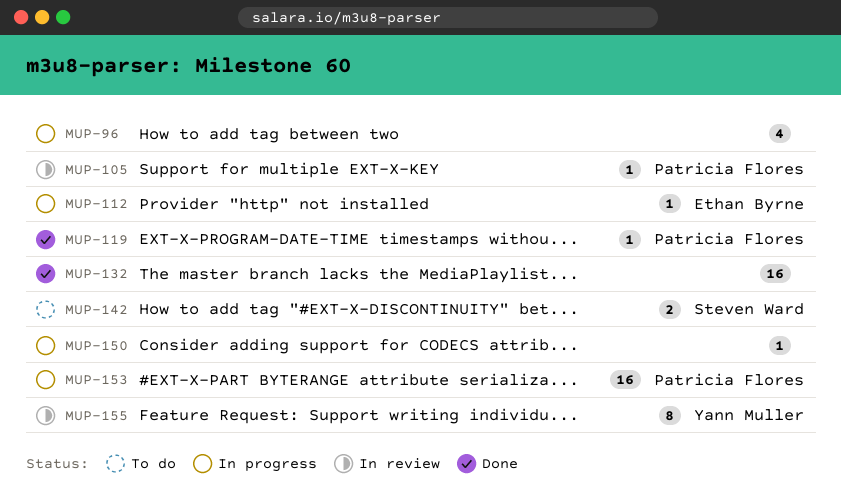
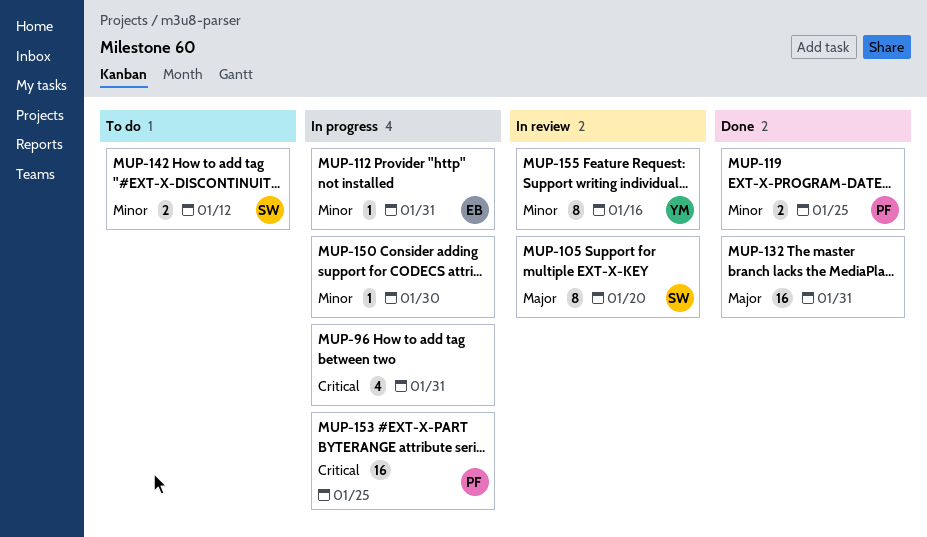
MUP-105, owner: Patricia Flores -> Steven Ward
MUP-105, estimate: 1 -> 8
MUP-119, estimate: 1 -> 2

